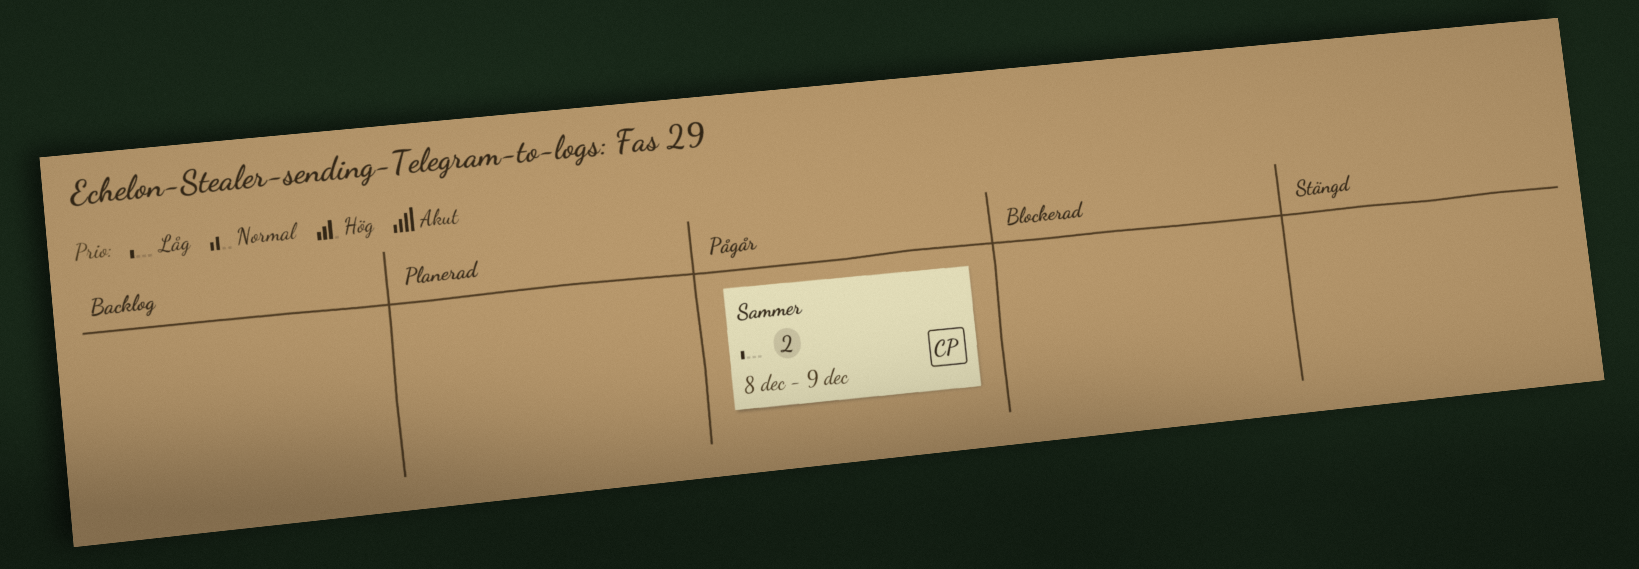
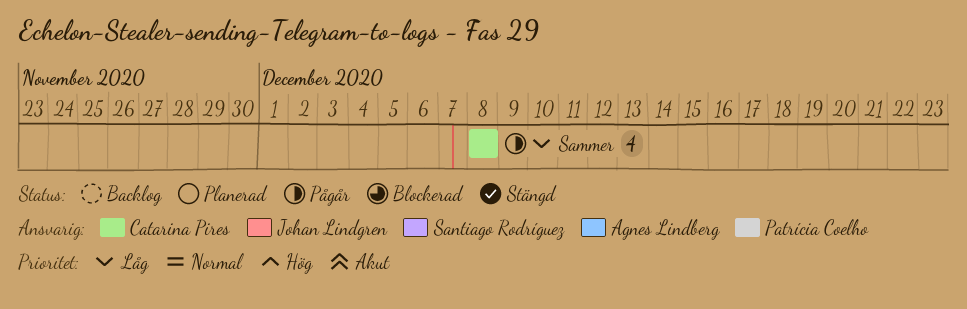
Sammer, estimate: 2 -> 4
Sammer, due: Dec 9 -> Dec 8

